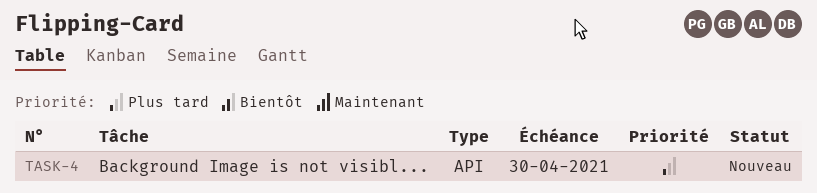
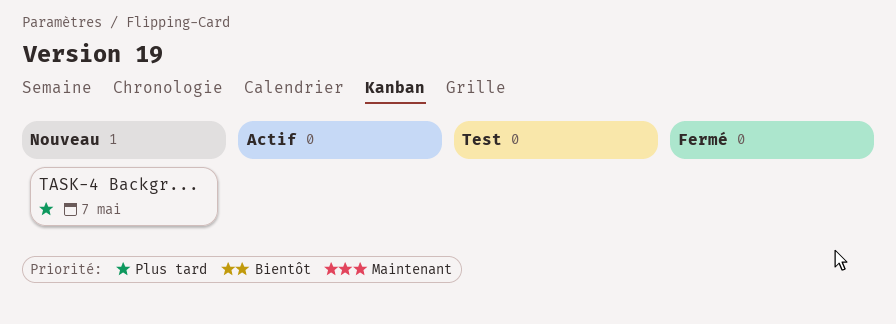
TASK-4, due: Apr 30 -> May 7

